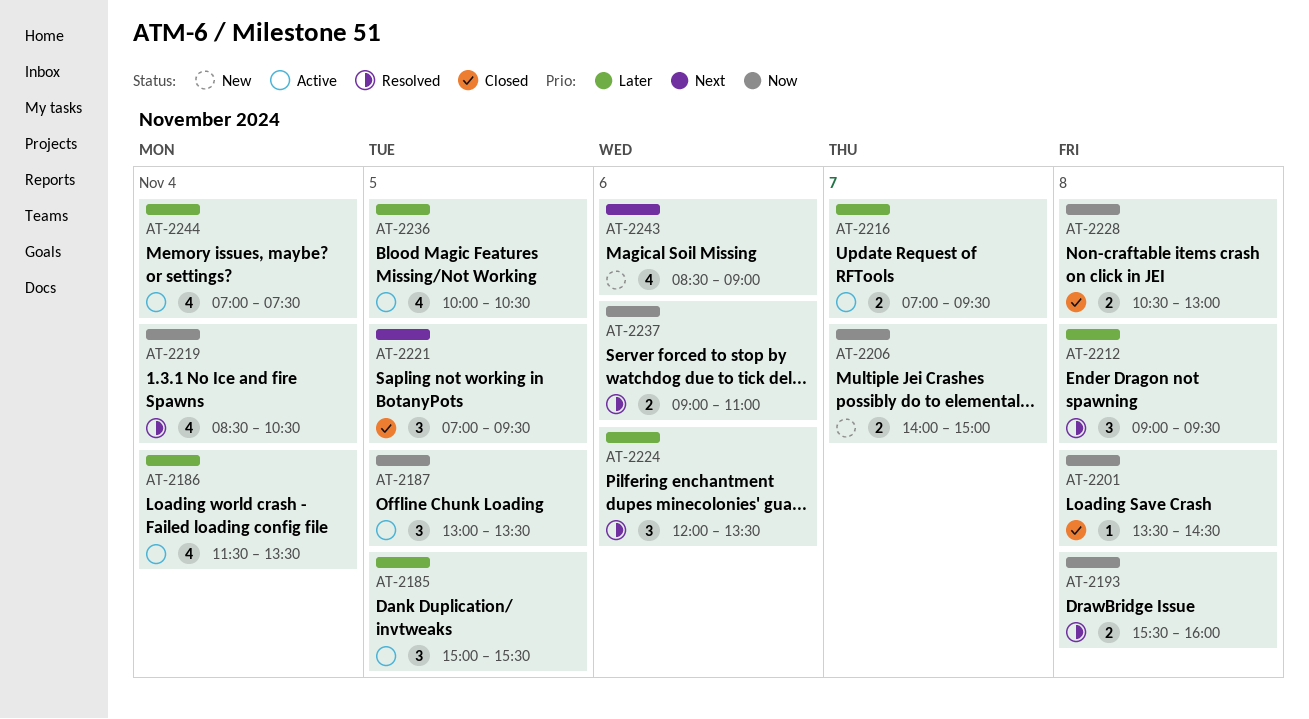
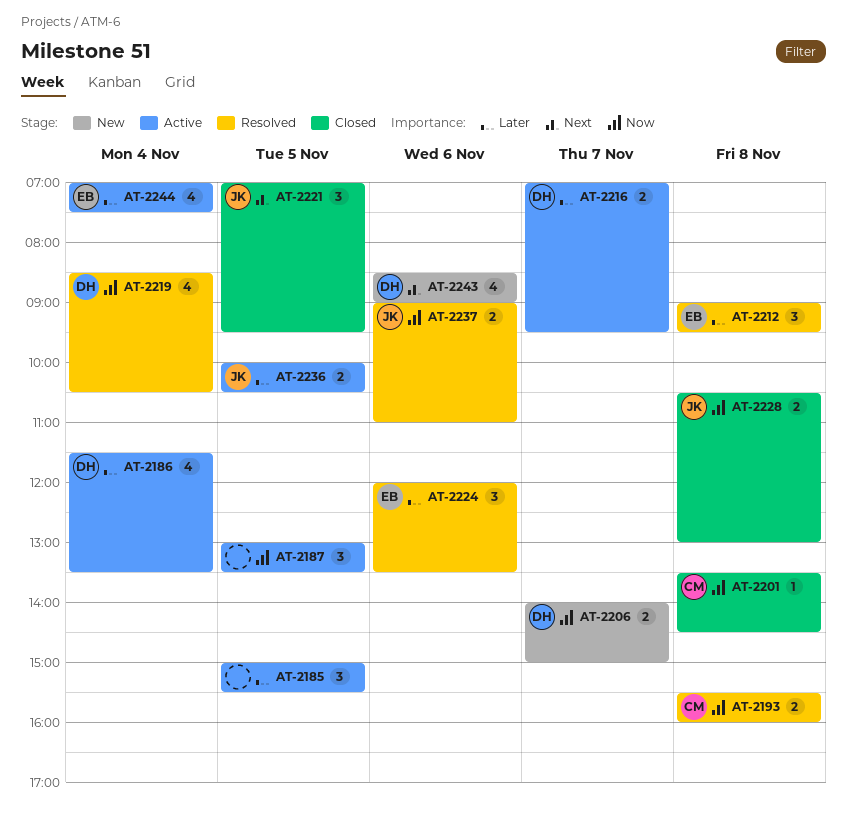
AT-2236, estimate: 4 -> 2

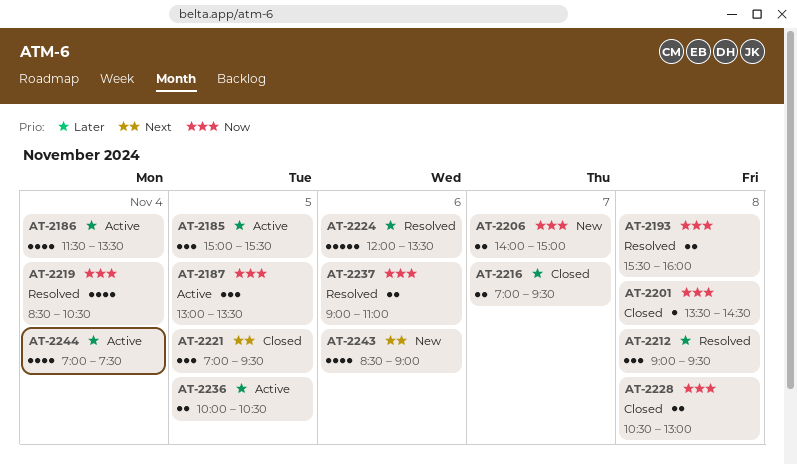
AT-2216, status: Active -> Closed
AT-2224, estimate: 3 -> 5

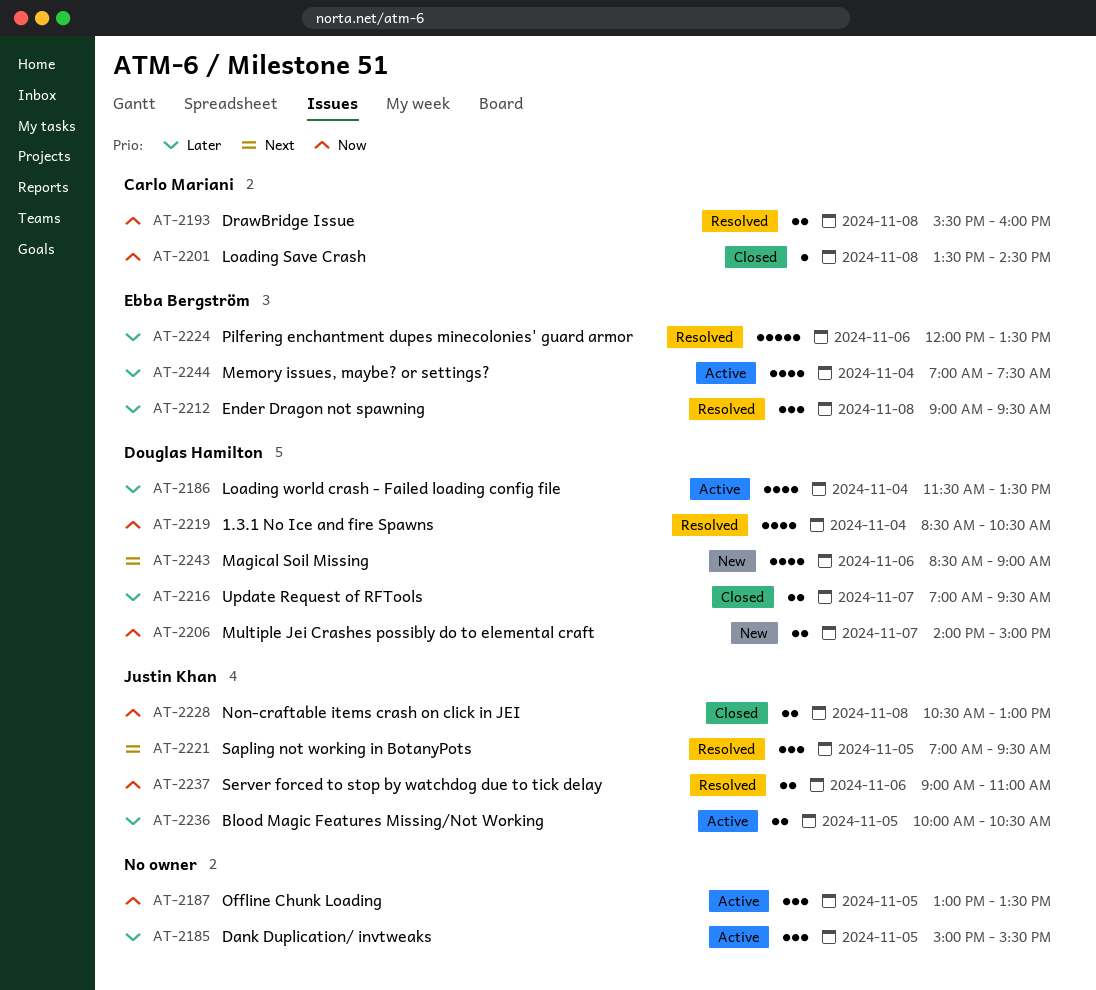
AT-2221, status: Closed -> Resolved

